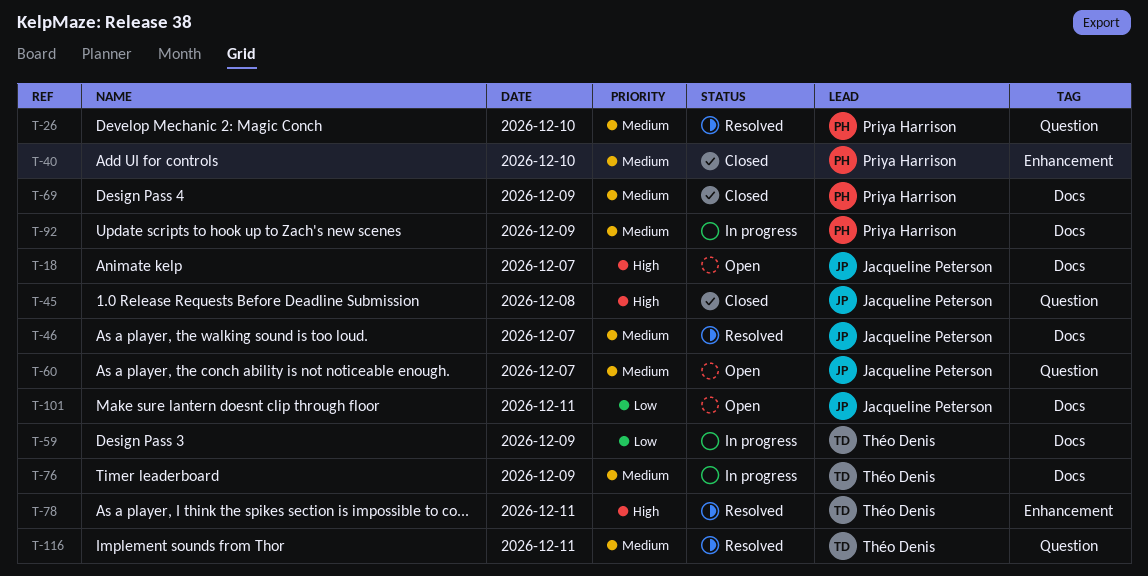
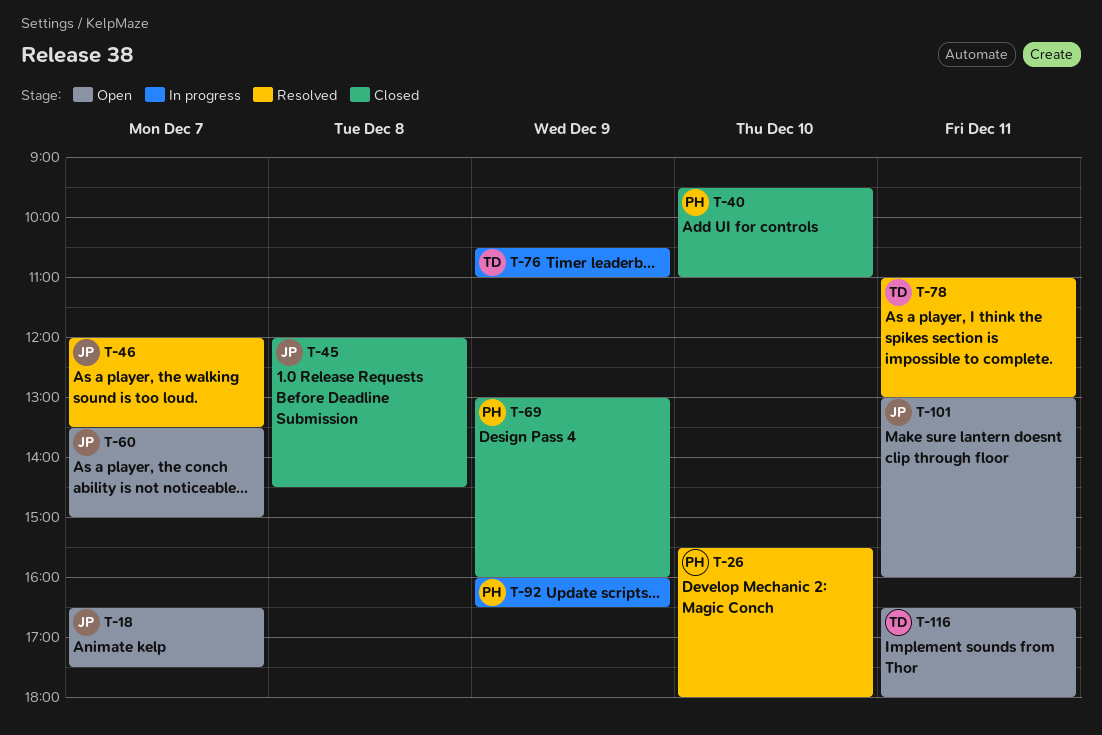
T-59: present -> none
T-116, status: Resolved -> Open

